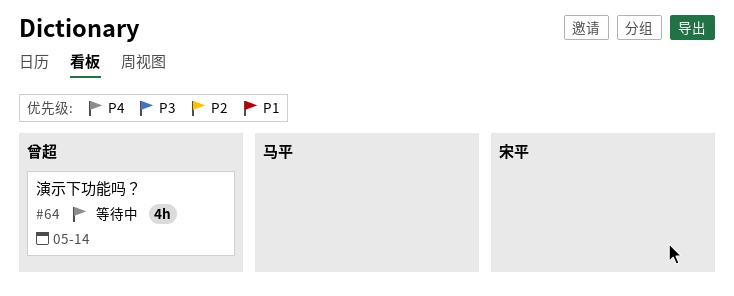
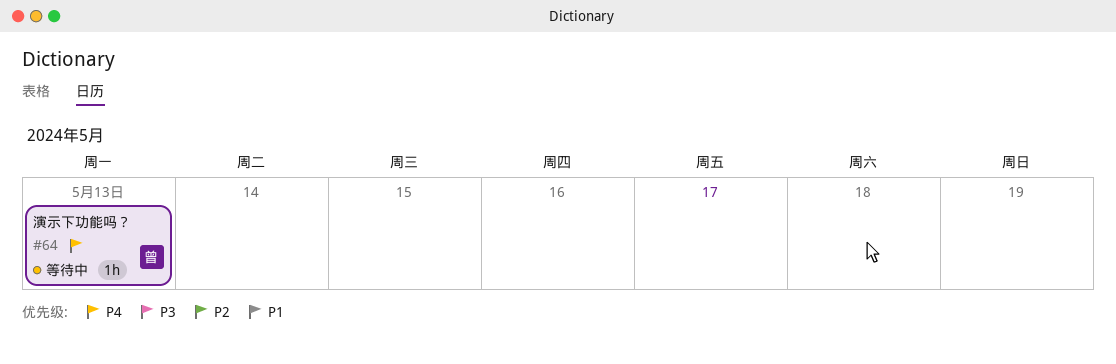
#64, estimate: 4h -> 1h
#64, due: May 14 -> May 13

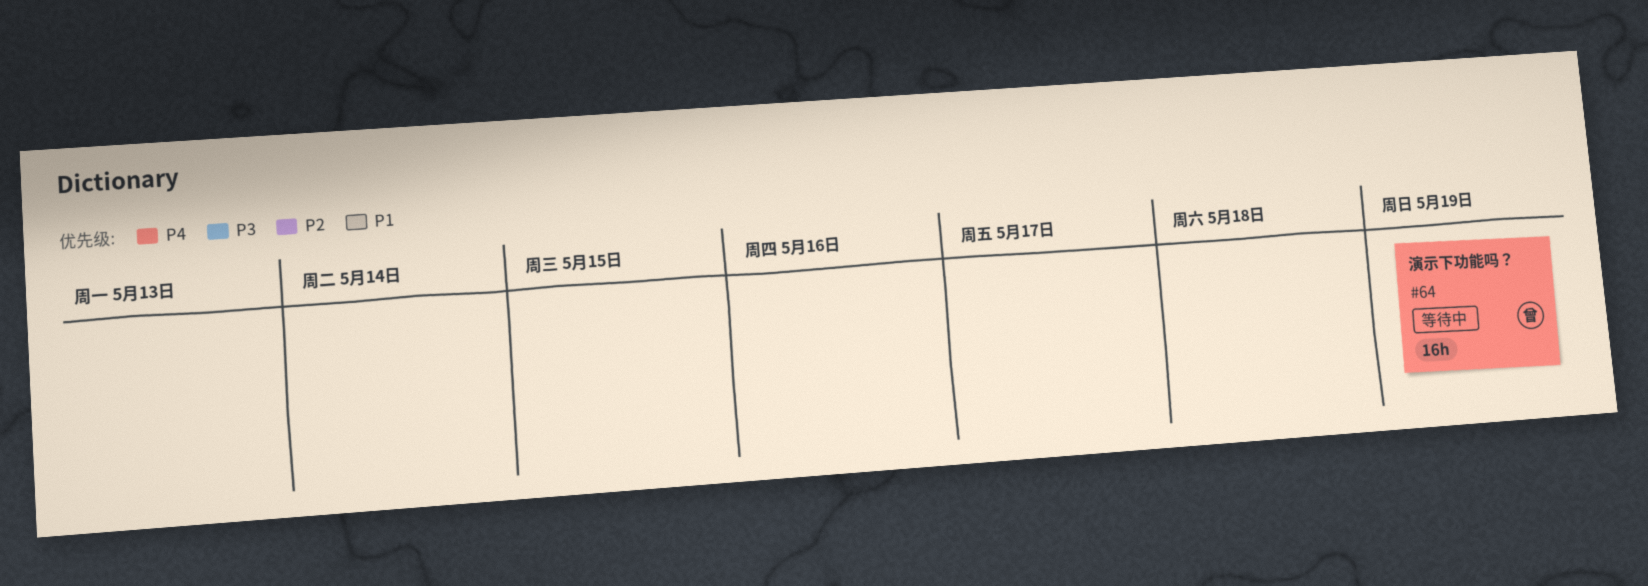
#64, estimate: 1h -> 16h
#64, due: May 13 -> May 19

